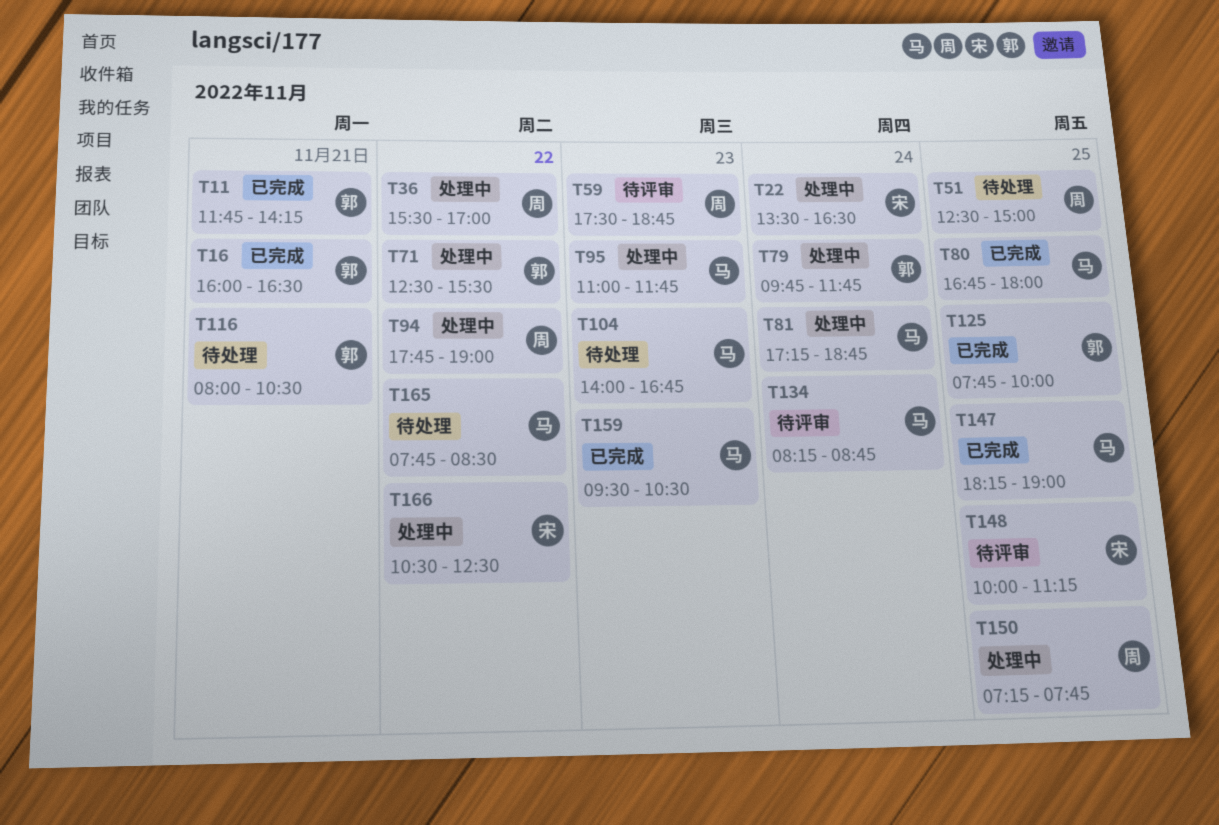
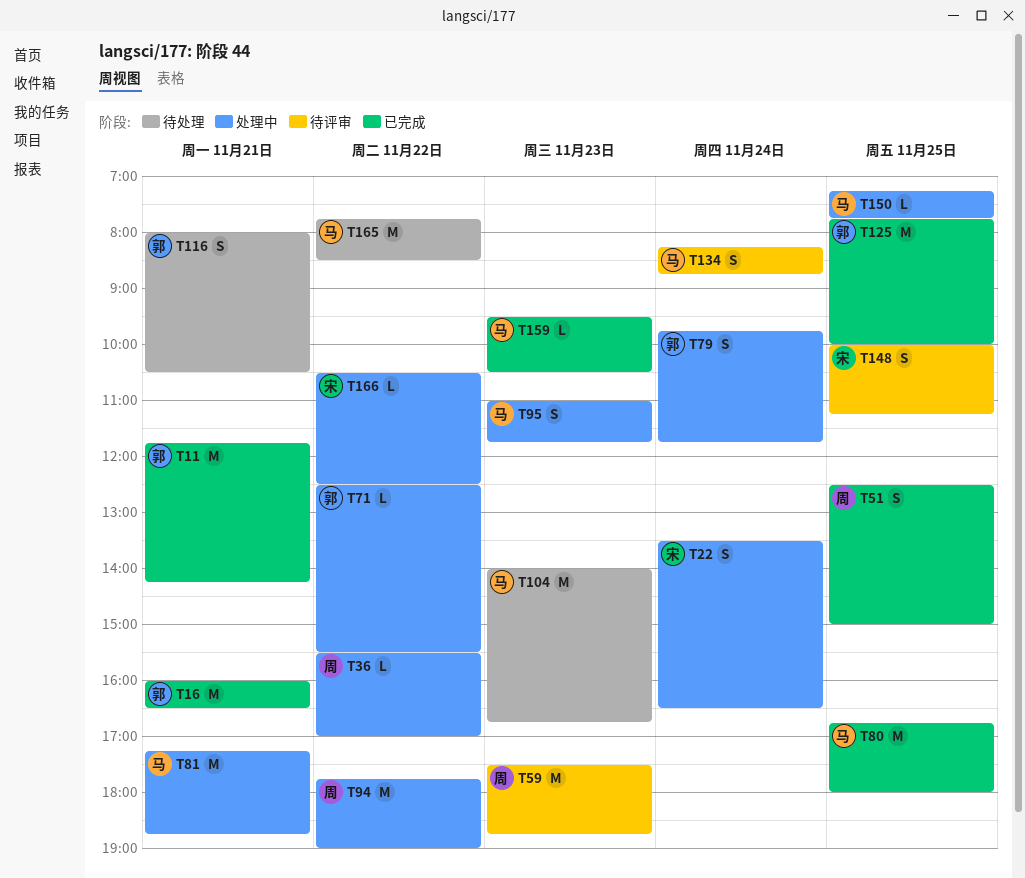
T51, status: 待处理 -> 已完成
T81, day: Nov 24 -> Nov 21
T147: present -> none
T150, owner: 周 -> 马

